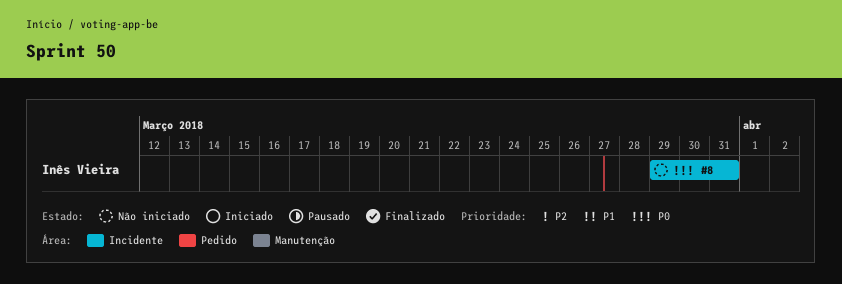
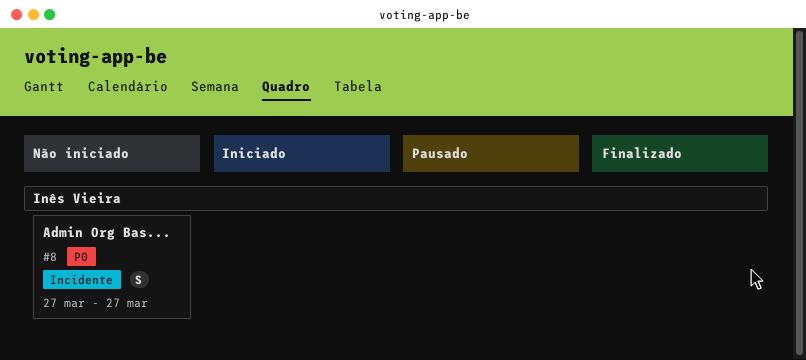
#8, start: Mar 29 -> Mar 27
#8, due: Mar 31 -> Mar 27

